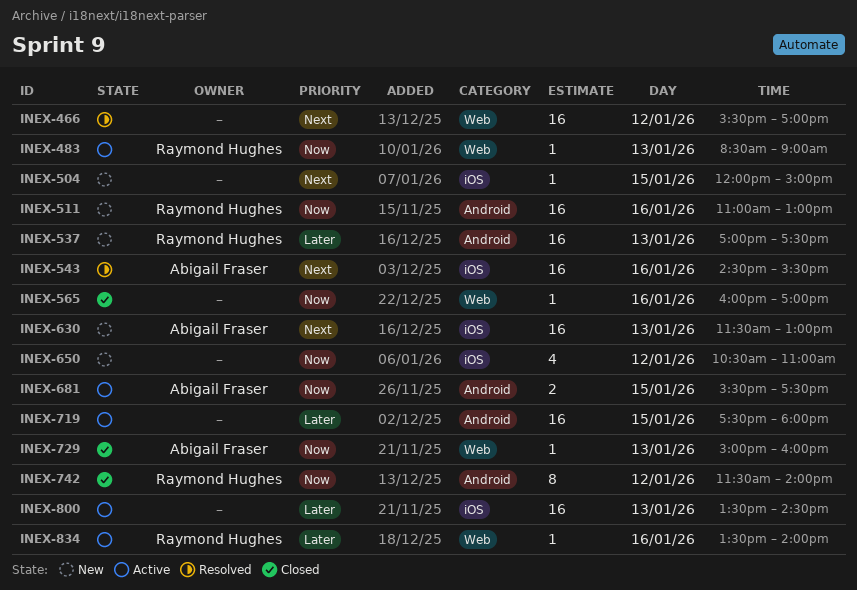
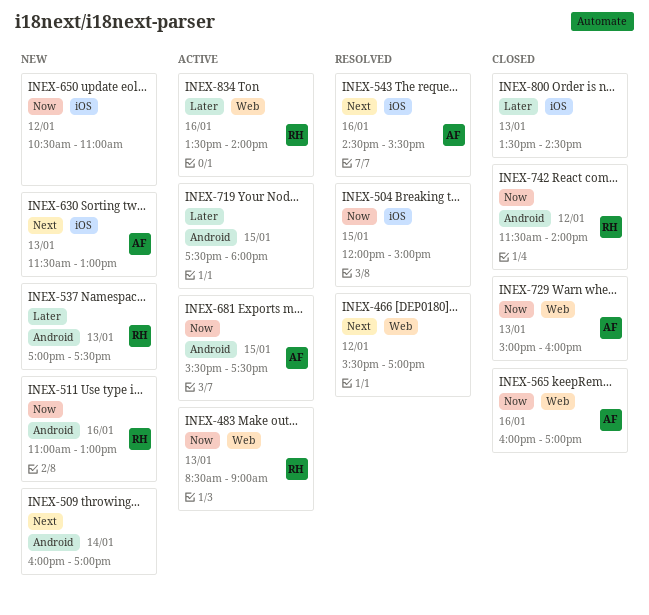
INEX-504, status: New -> Resolved
INEX-504, priority: Next -> Now
INEX-509: none -> present
INEX-565, owner: none -> Abigail Fraser
INEX-800, status: Active -> Closed

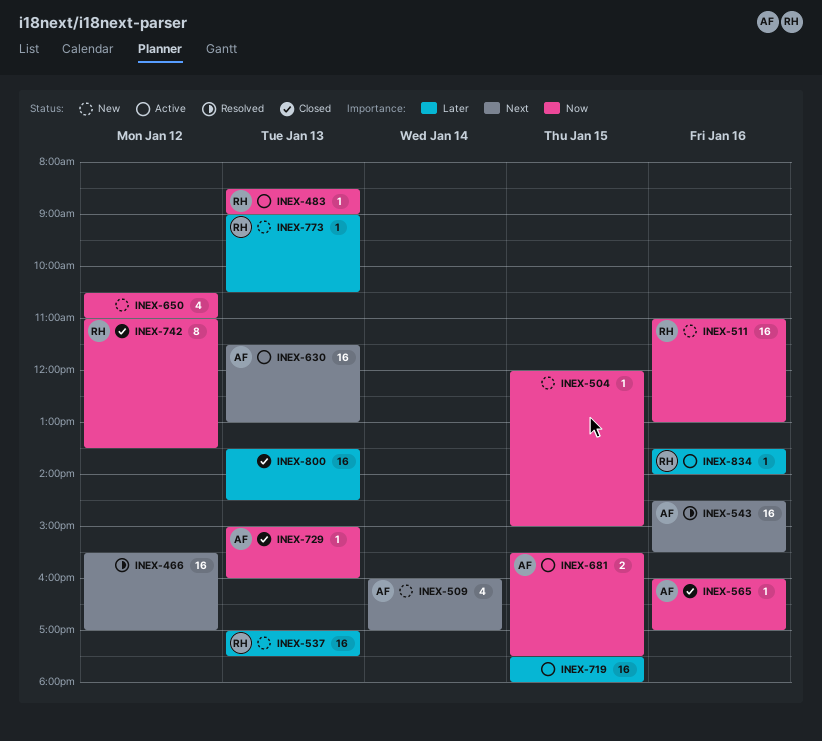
INEX-504, status: Resolved -> New
INEX-509, owner: none -> AF
INEX-630, status: New -> Active
INEX-742, begins: 11:30 -> 11:00
INEX-742, ends: 14:00 -> 13:30
INEX-773: none -> present

